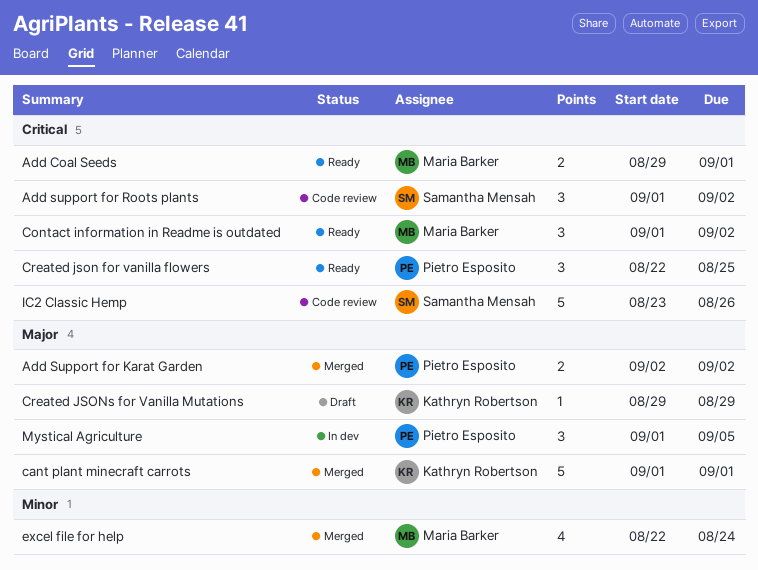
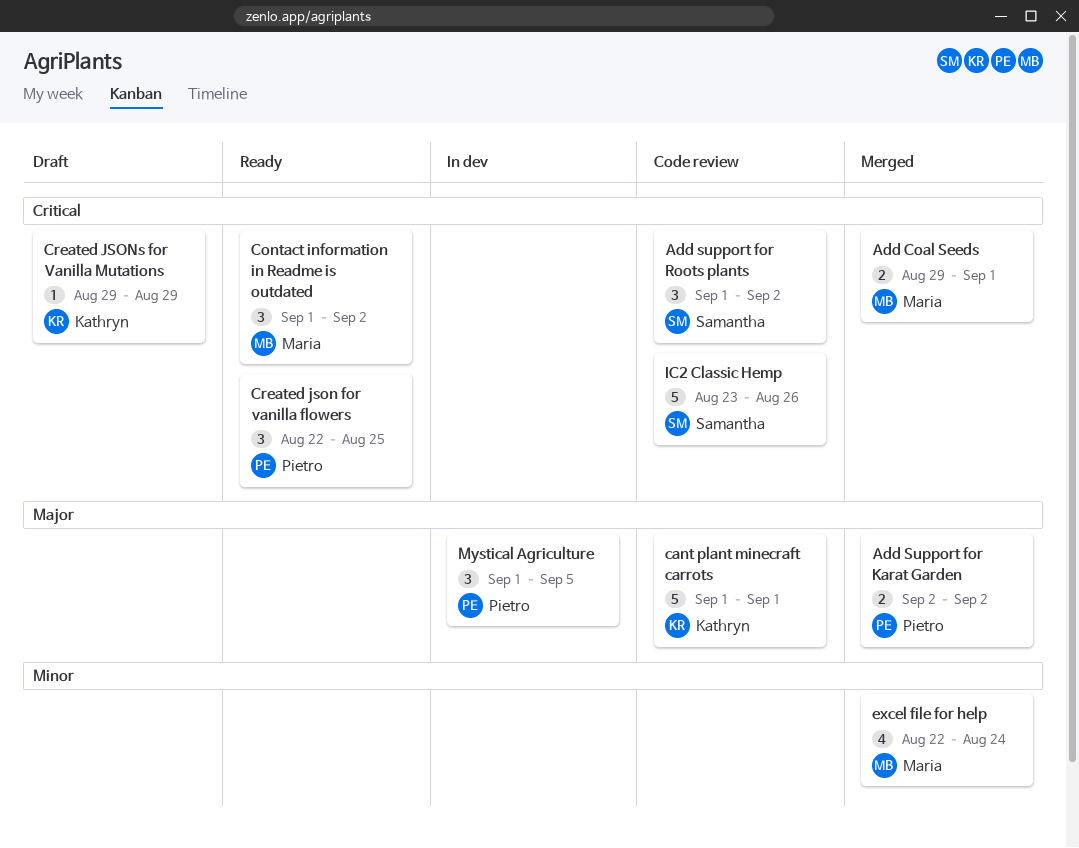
Add Coal Seeds, status: Ready -> Merged
cant plant minecraft carrots, status: Merged -> Code review
Created JSONs for Vanilla Mutations, priority: Major -> Critical

